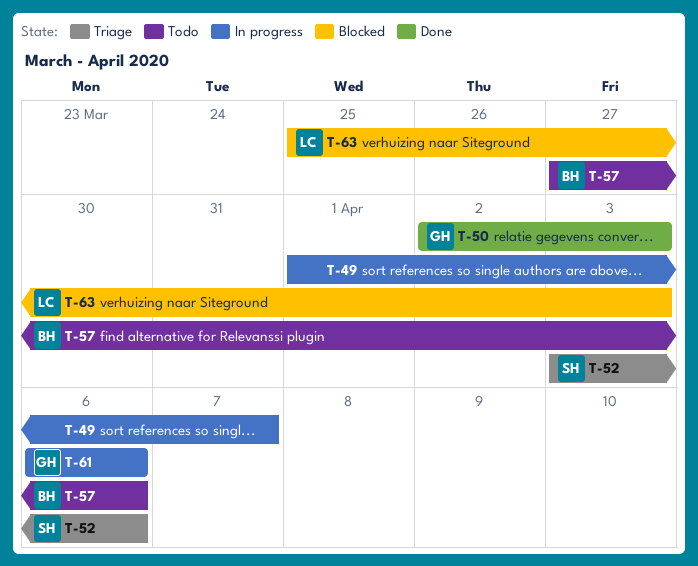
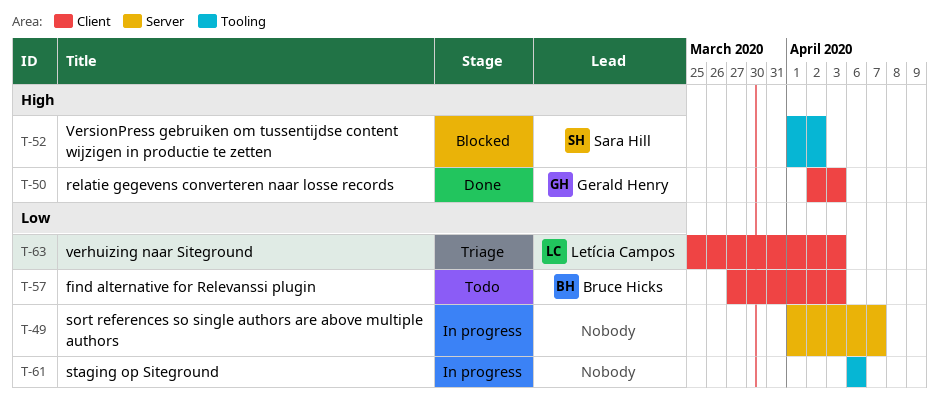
T-52, status: Triage -> Blocked
T-52, start: Apr 3 -> Apr 1
T-52, due: Apr 6 -> Apr 2
T-57, due: Apr 6 -> Apr 3
T-61, owner: Gerald Henry -> none
T-63, status: Blocked -> Triage

